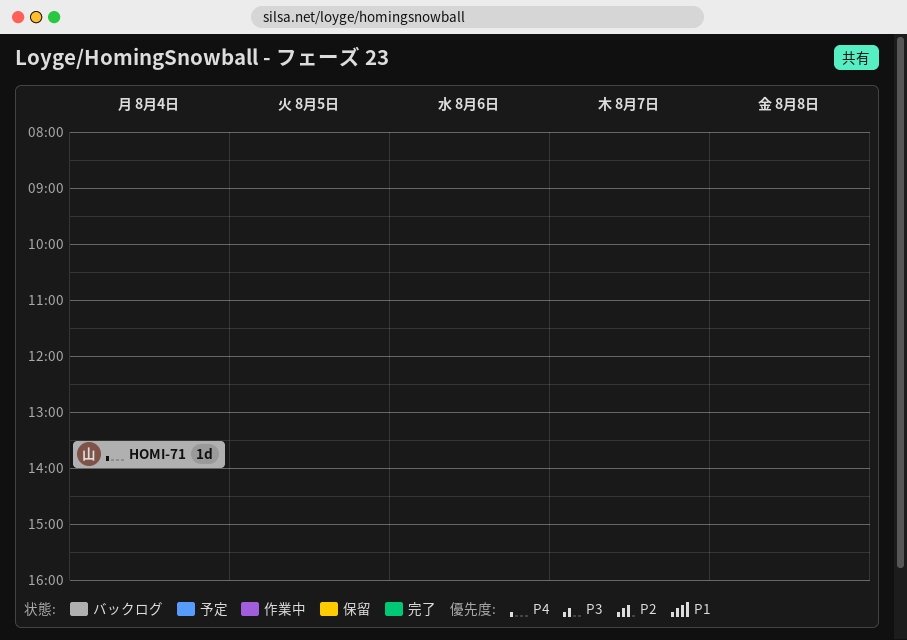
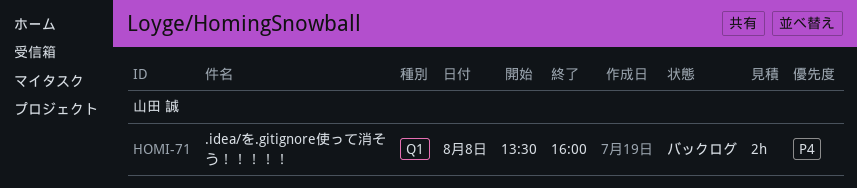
HOMI-71, estimate: 1d -> 2h
HOMI-71, day: Aug 4 -> Aug 8
HOMI-71, ends: 14:00 -> 16:00

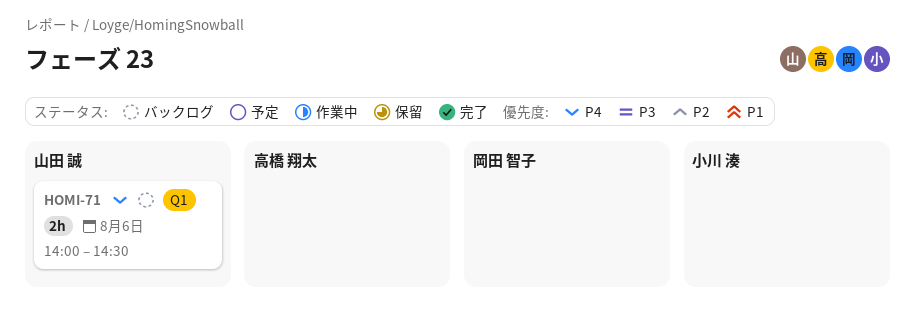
HOMI-71, day: Aug 8 -> Aug 6
HOMI-71, begins: 13:30 -> 14:00
HOMI-71, ends: 16:00 -> 14:30

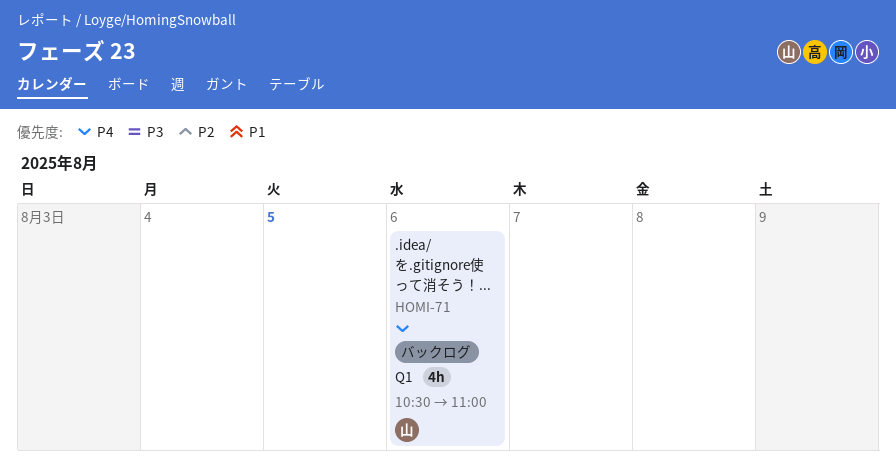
HOMI-71, estimate: 2h -> 4h
HOMI-71, begins: 14:00 -> 10:30
HOMI-71, ends: 14:30 -> 11:00

